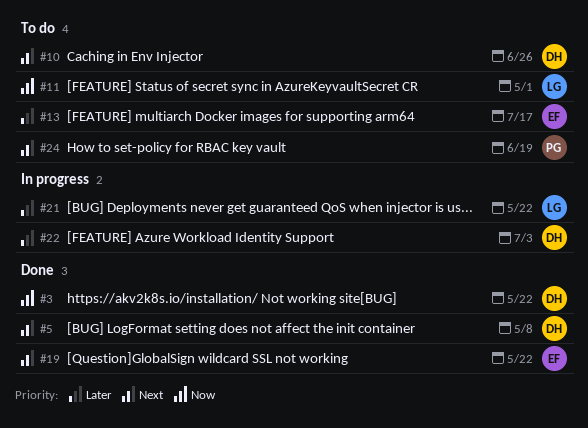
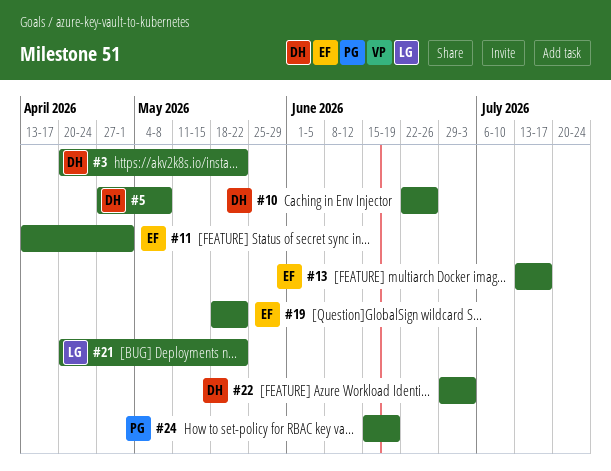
#11, owner: LG -> EF

